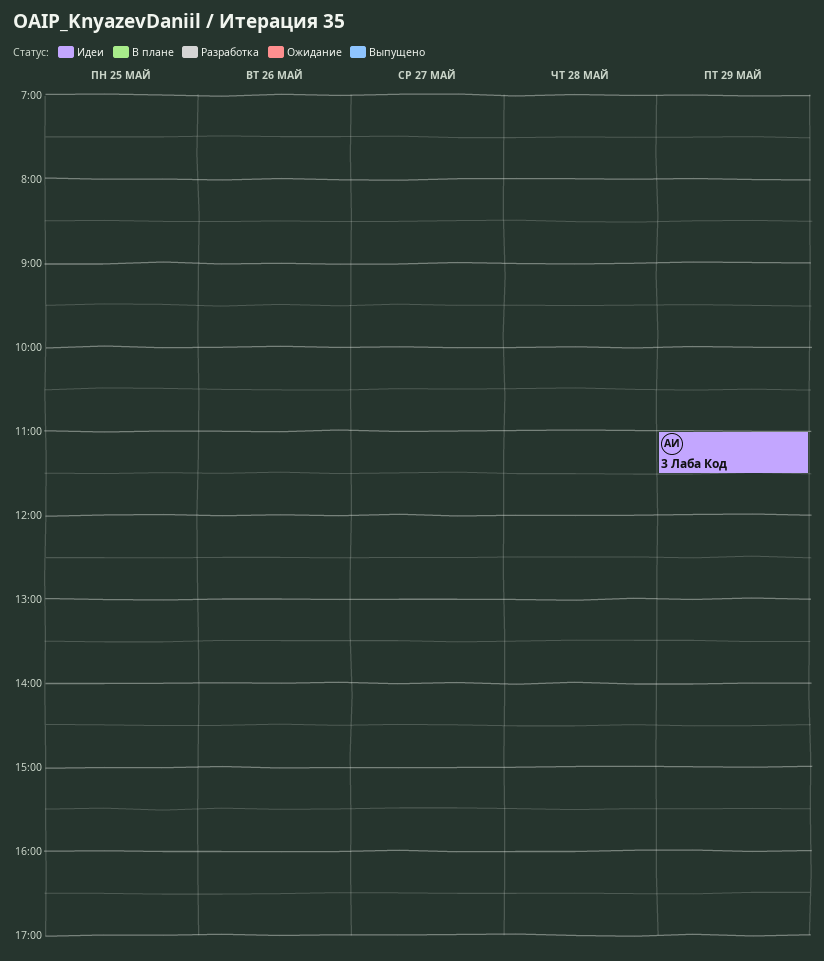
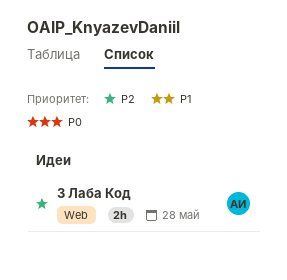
3 Лаба Код, day: May 29 -> May 28

